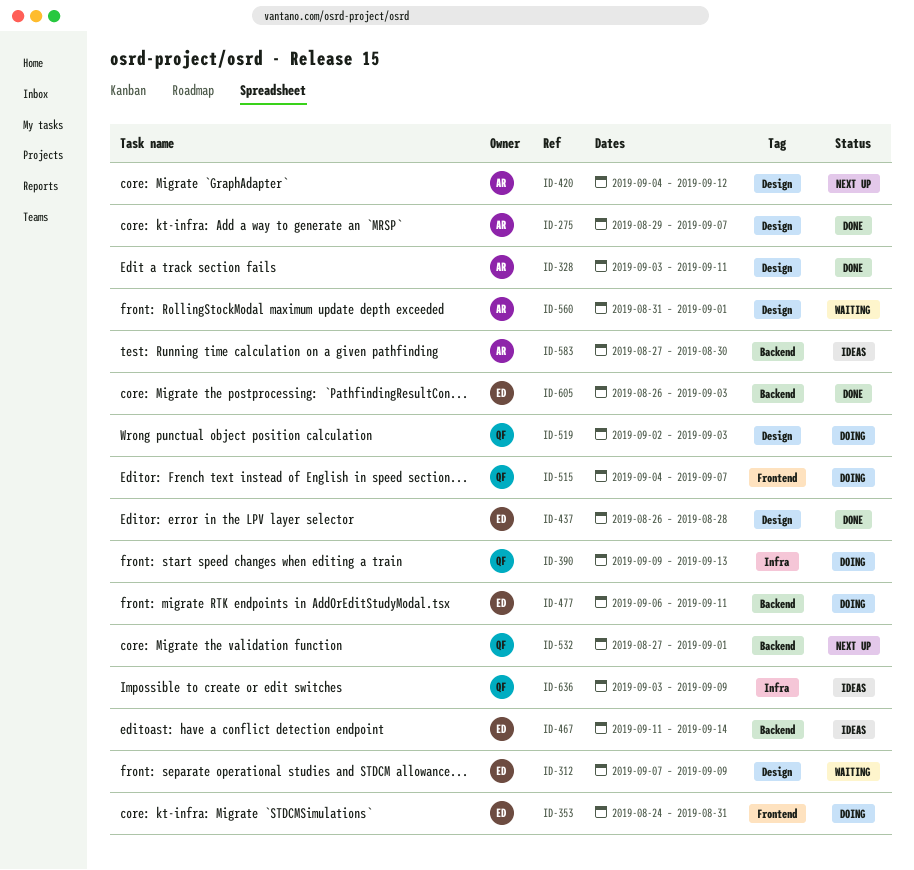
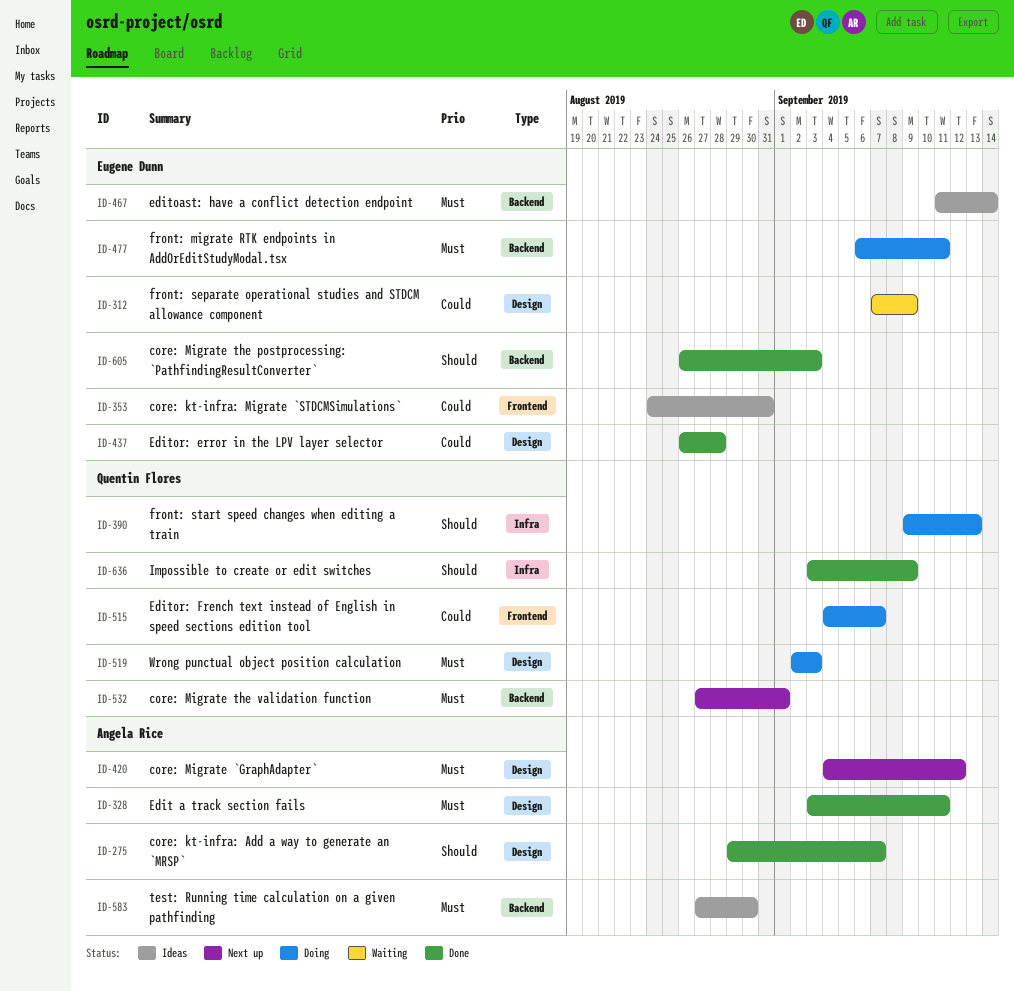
ID-353, status: Doing -> Ideas
ID-560: present -> none
ID-636, status: Ideas -> Done

